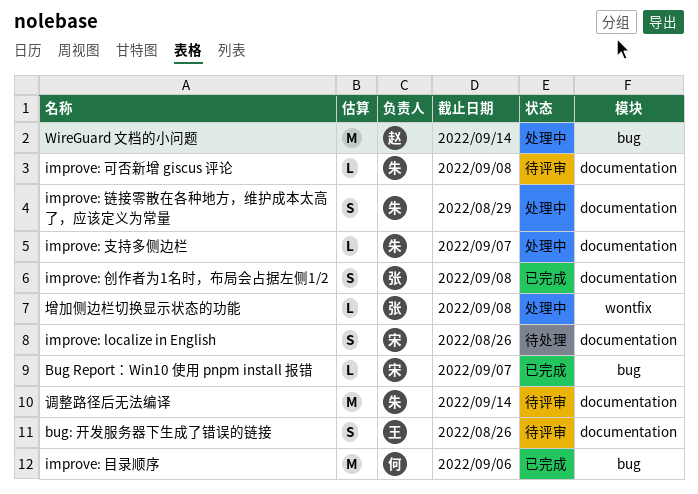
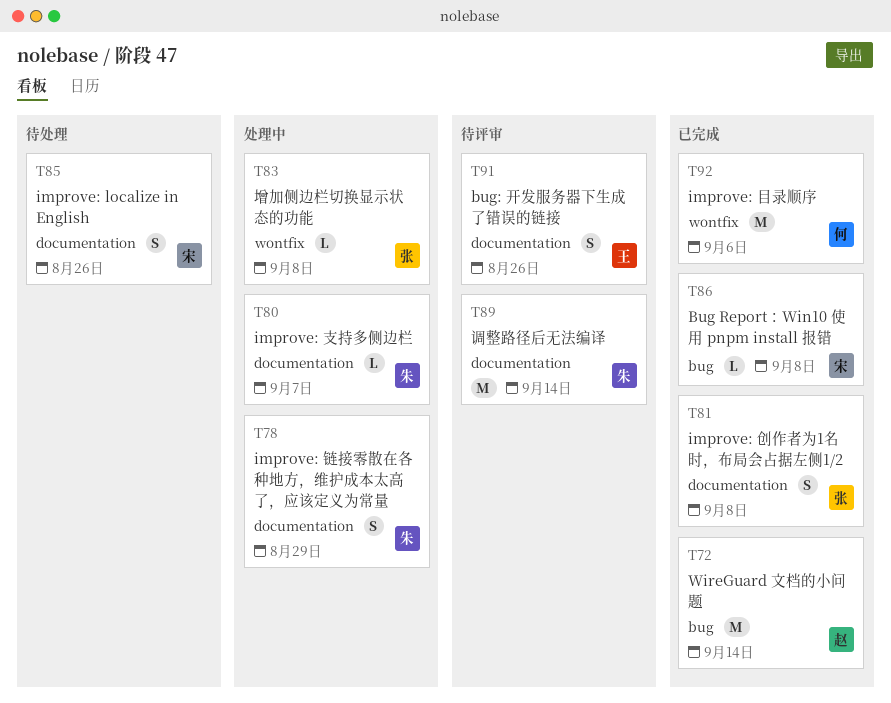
Bug Report：Win10 使用 pnpm install 报错, due: Sep 7 -> Sep 8
improve: 可否新增 giscus 评论: present -> none
improve: 目录顺序, label: bug -> wontfix
WireGuard 文档的小问题, status: 处理中 -> 已完成

